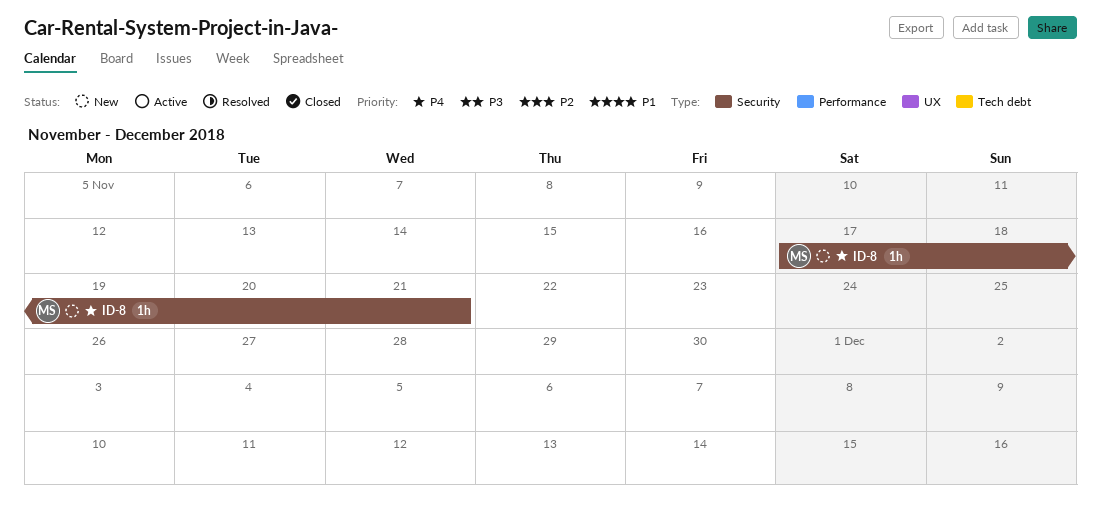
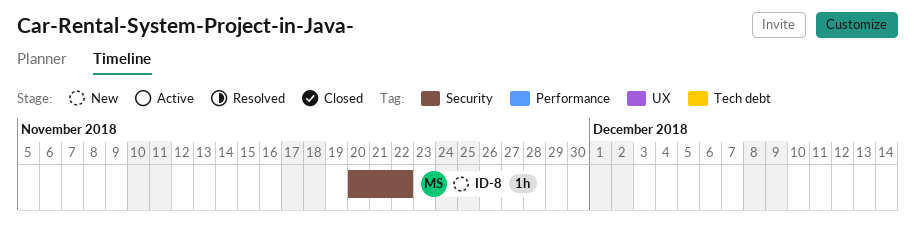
ID-8, start: Nov 17 -> Nov 20
ID-8, due: Nov 21 -> Nov 22

